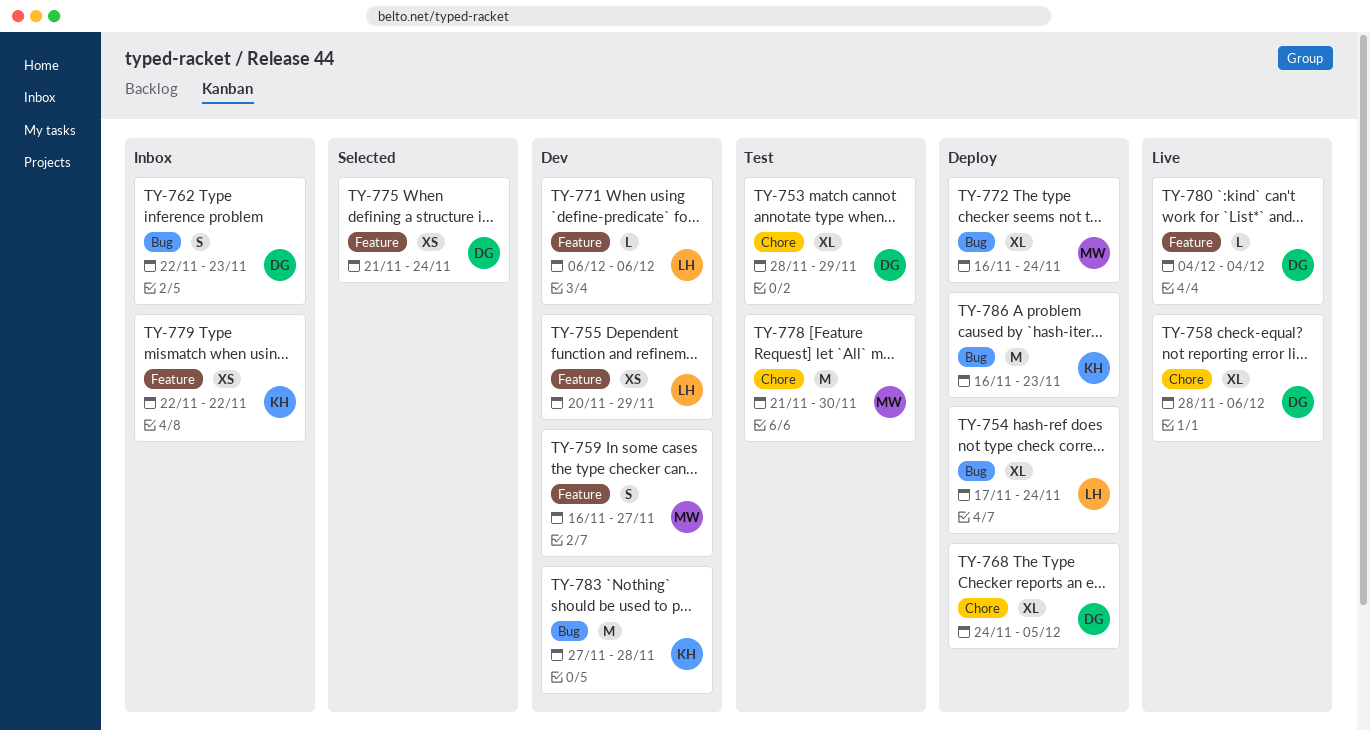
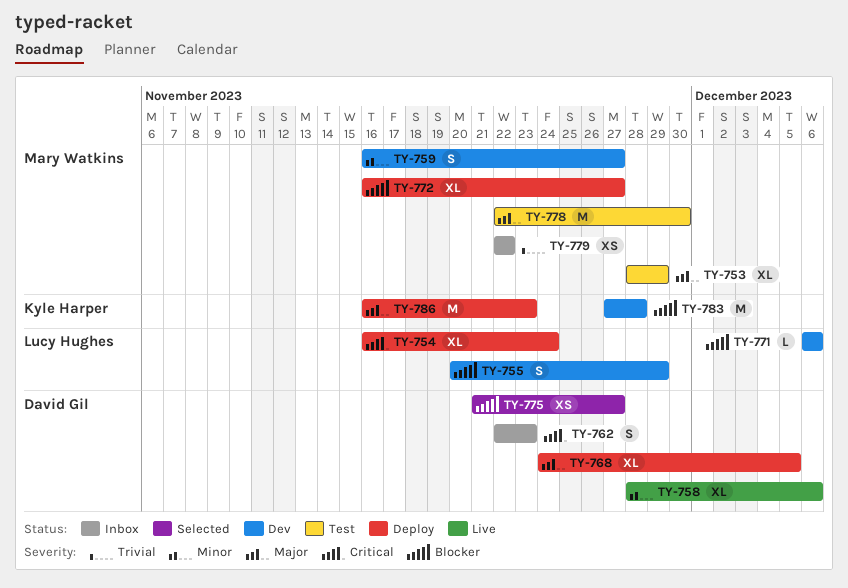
TY-753, owner: David Gil -> Mary Watkins
TY-754, start: Nov 17 -> Nov 16
TY-755, estimate: XS -> S
TY-772, due: Nov 24 -> Nov 27
TY-775, due: Nov 24 -> Nov 27
TY-778, start: Nov 21 -> Nov 22
TY-779, owner: Kyle Harper -> Mary Watkins
TY-780: present -> none

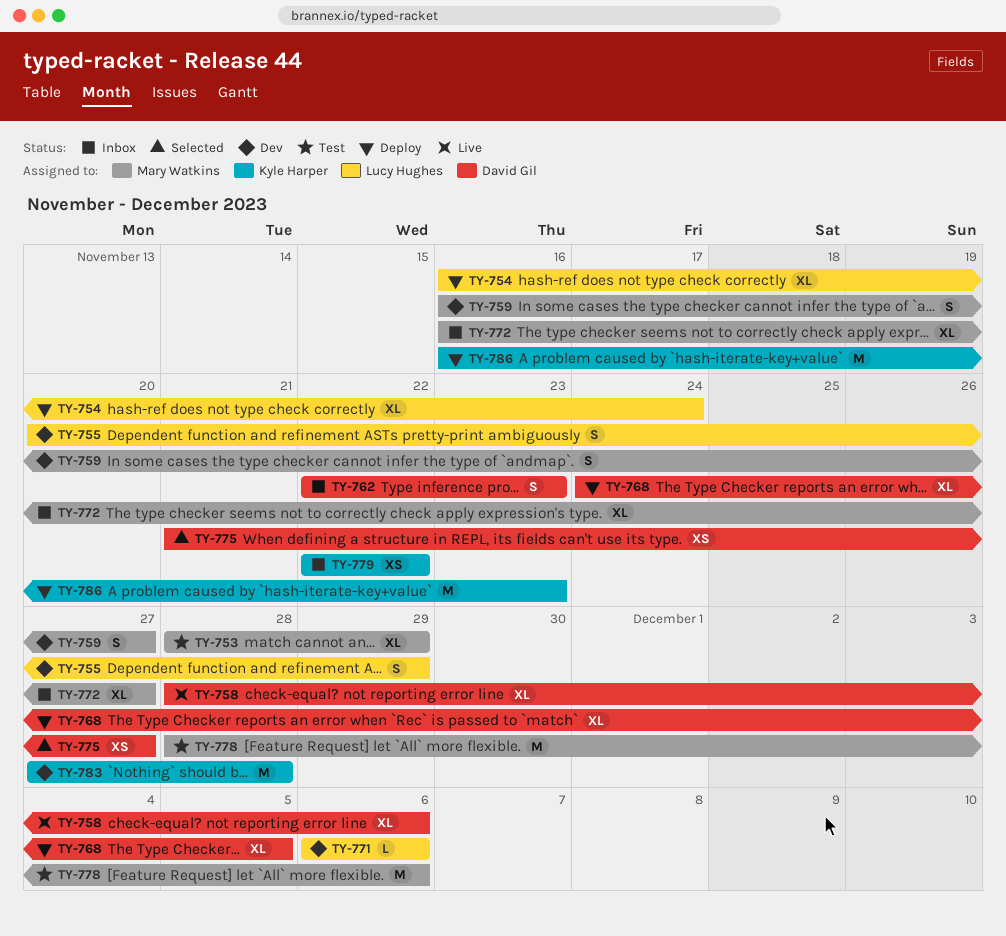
TY-772, status: Deploy -> Inbox
TY-778, start: Nov 22 -> Nov 28
TY-778, due: Nov 30 -> Dec 6
TY-779, owner: Mary Watkins -> Kyle Harper

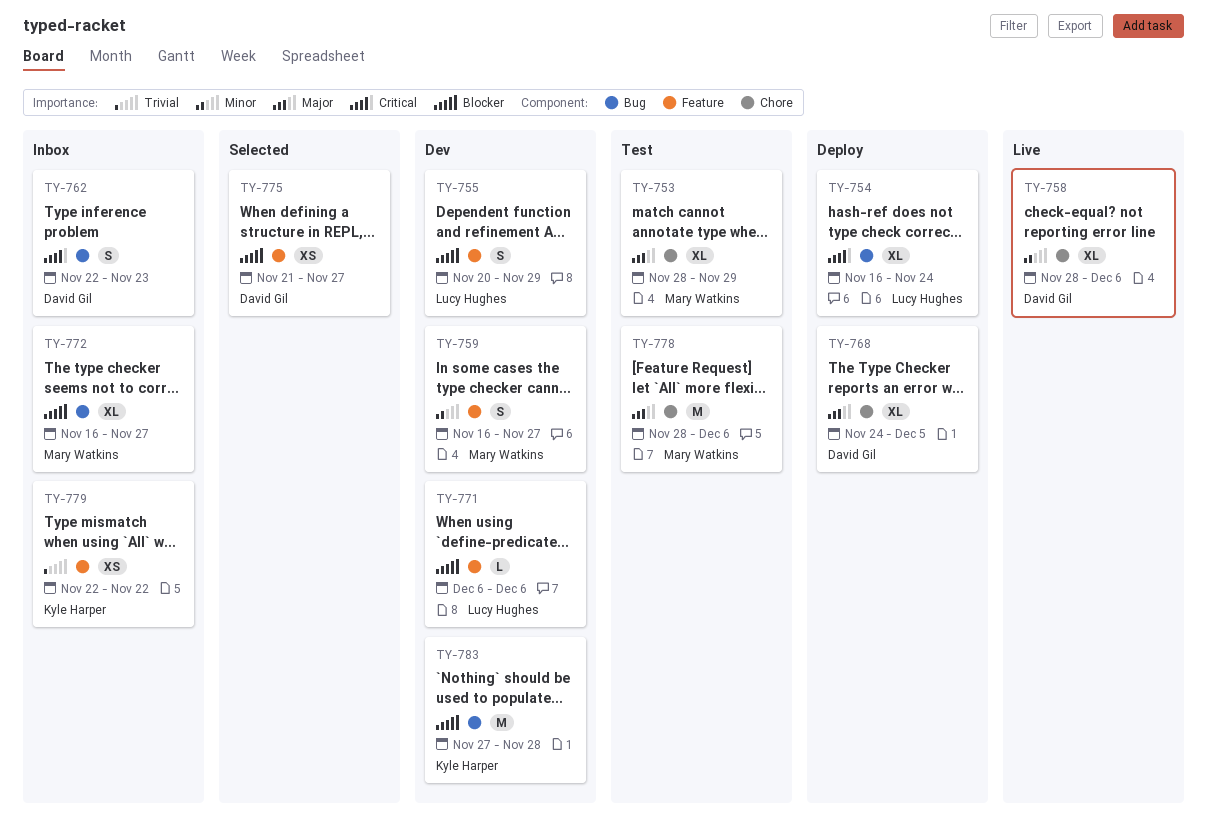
TY-786: present -> none

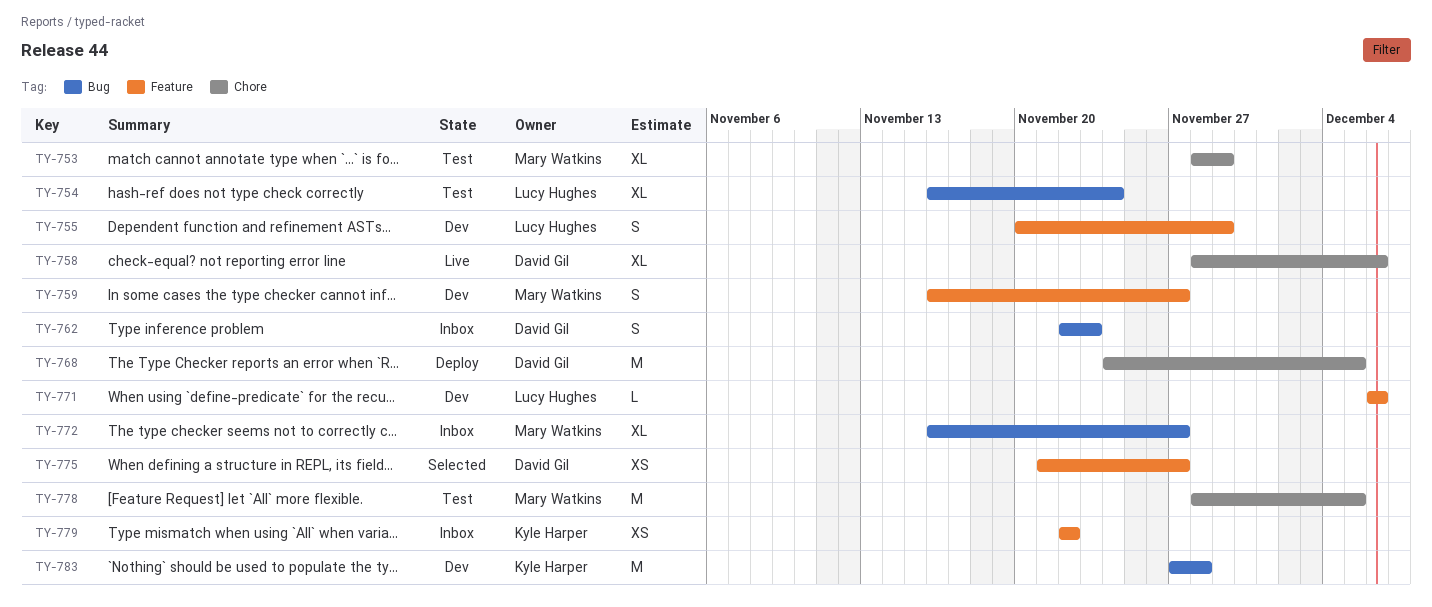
TY-754, status: Deploy -> Test
TY-768, estimate: XL -> M
TY-778, due: Dec 6 -> Dec 5

